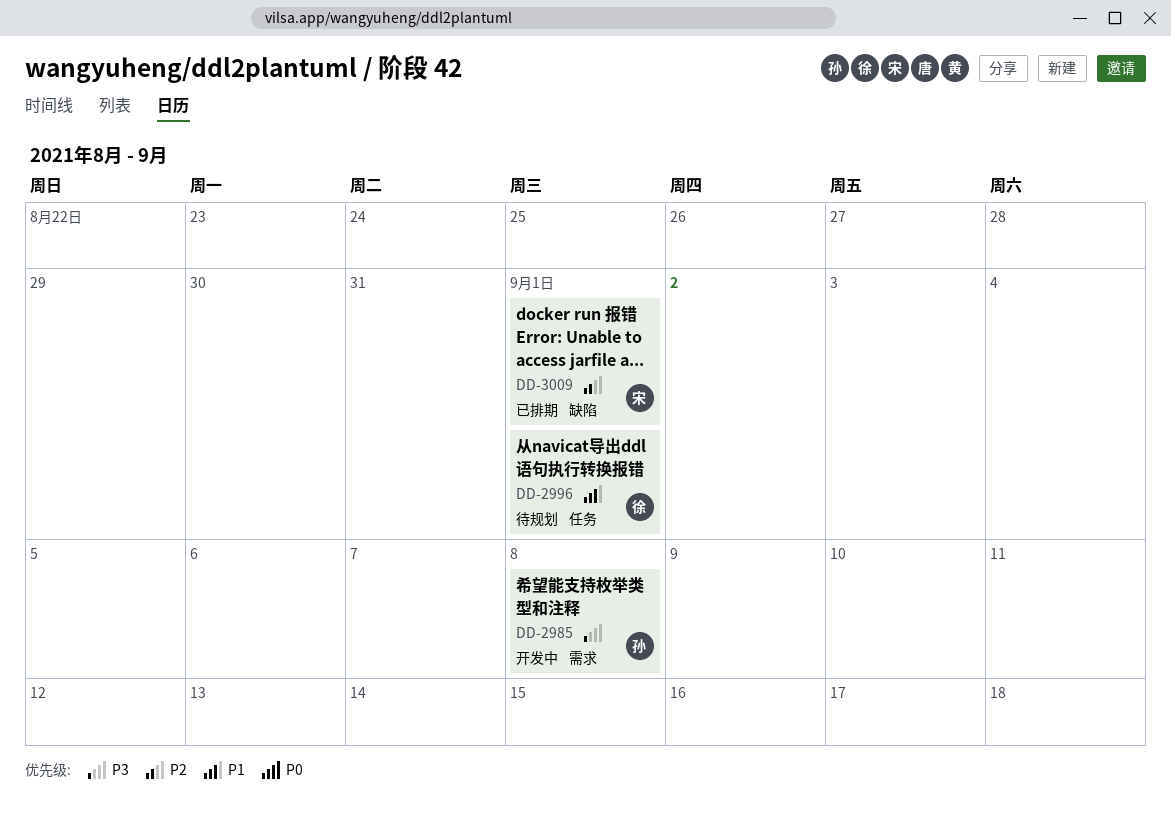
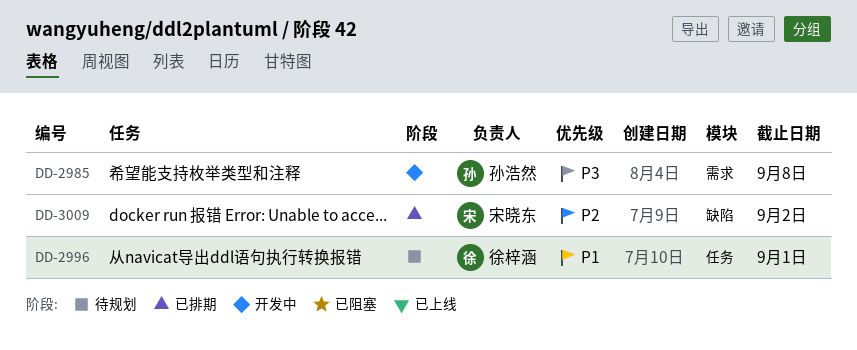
DD-3009, due: Sep 1 -> Sep 2

